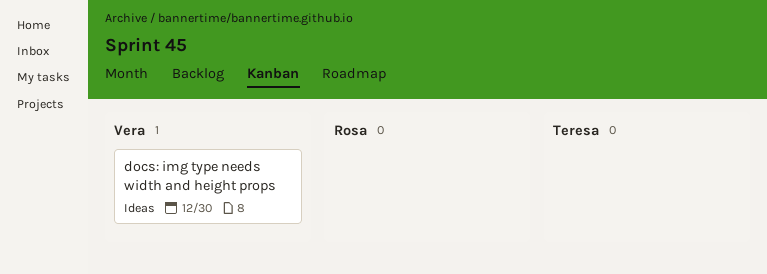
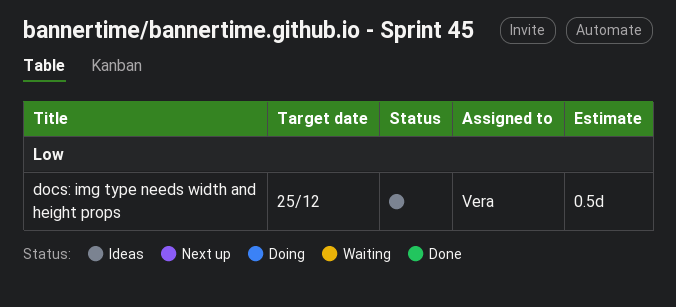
docs: img type needs width and height props, due: Dec 30 -> Dec 25

